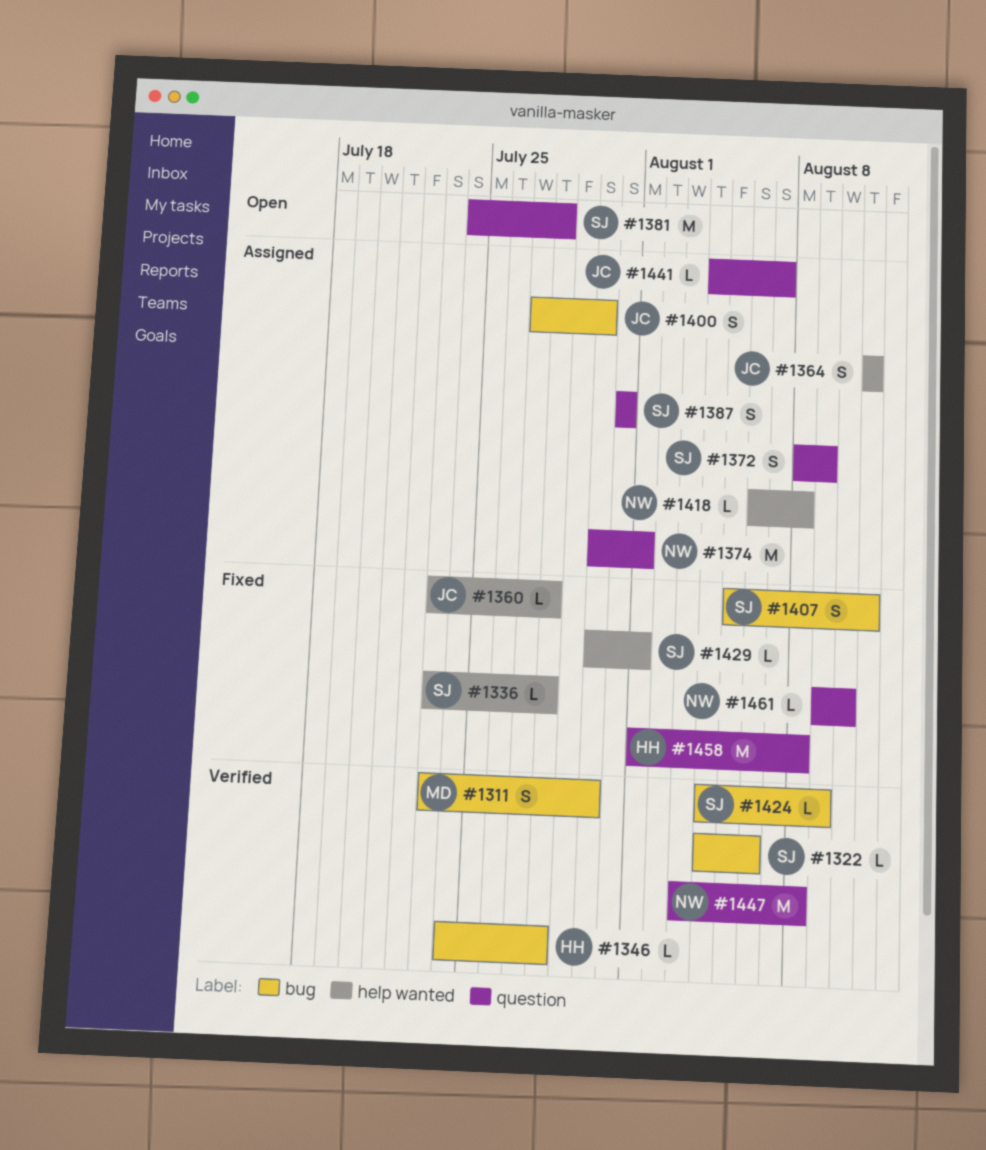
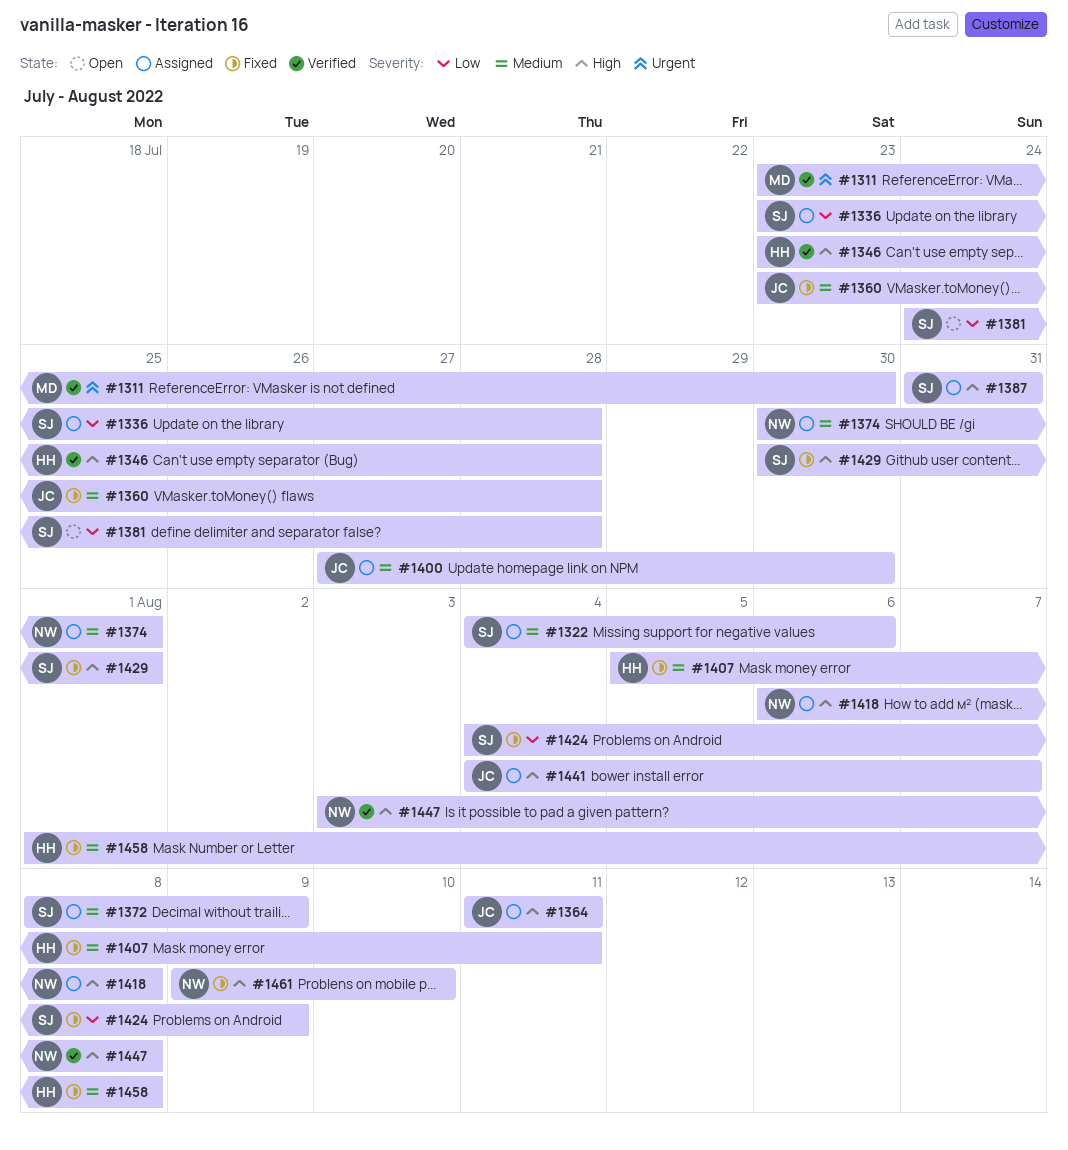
#1322, status: Verified -> Assigned
#1336, status: Fixed -> Assigned
#1346, start: Jul 24 -> Jul 23
#1407, owner: SJ -> HH
#1424, status: Verified -> Fixed

